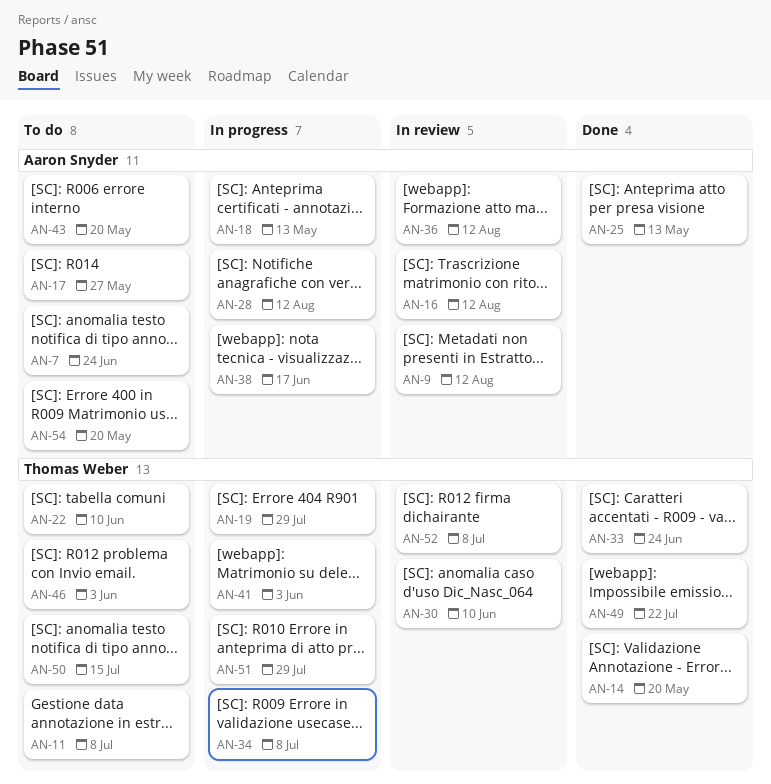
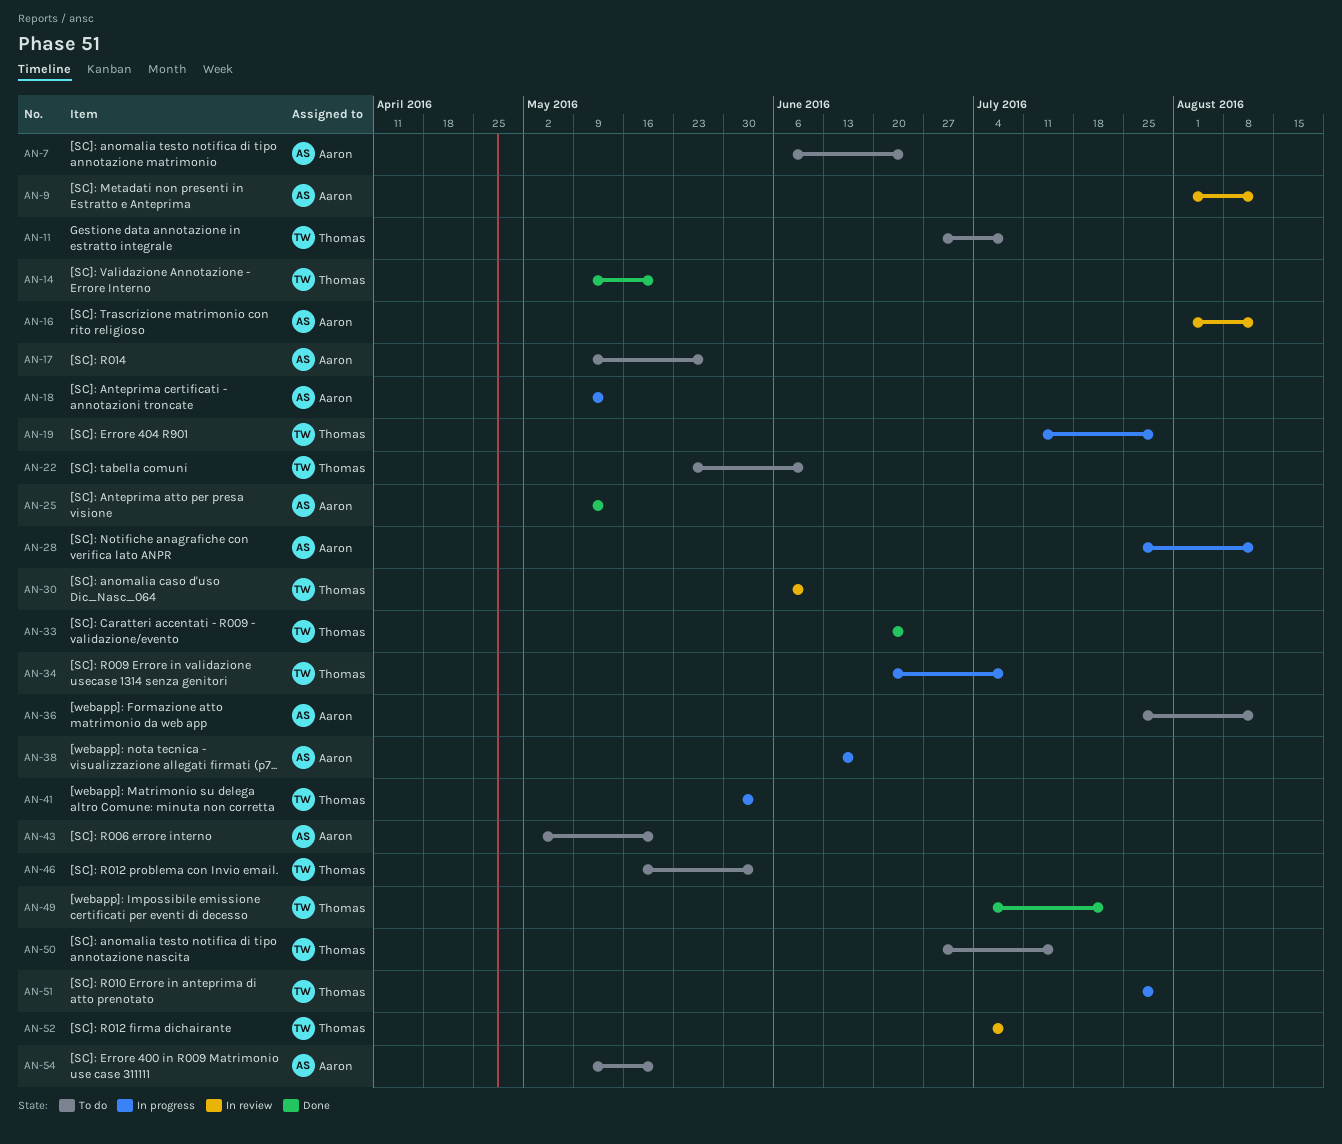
AN-36, status: In review -> To do

